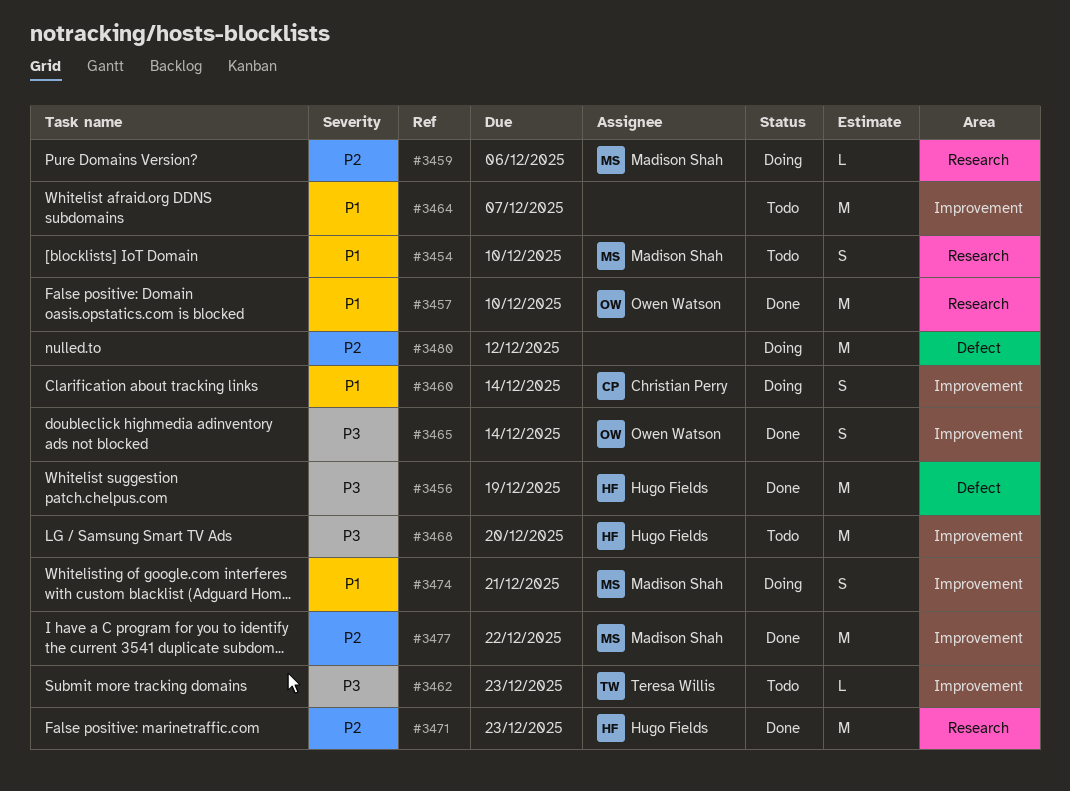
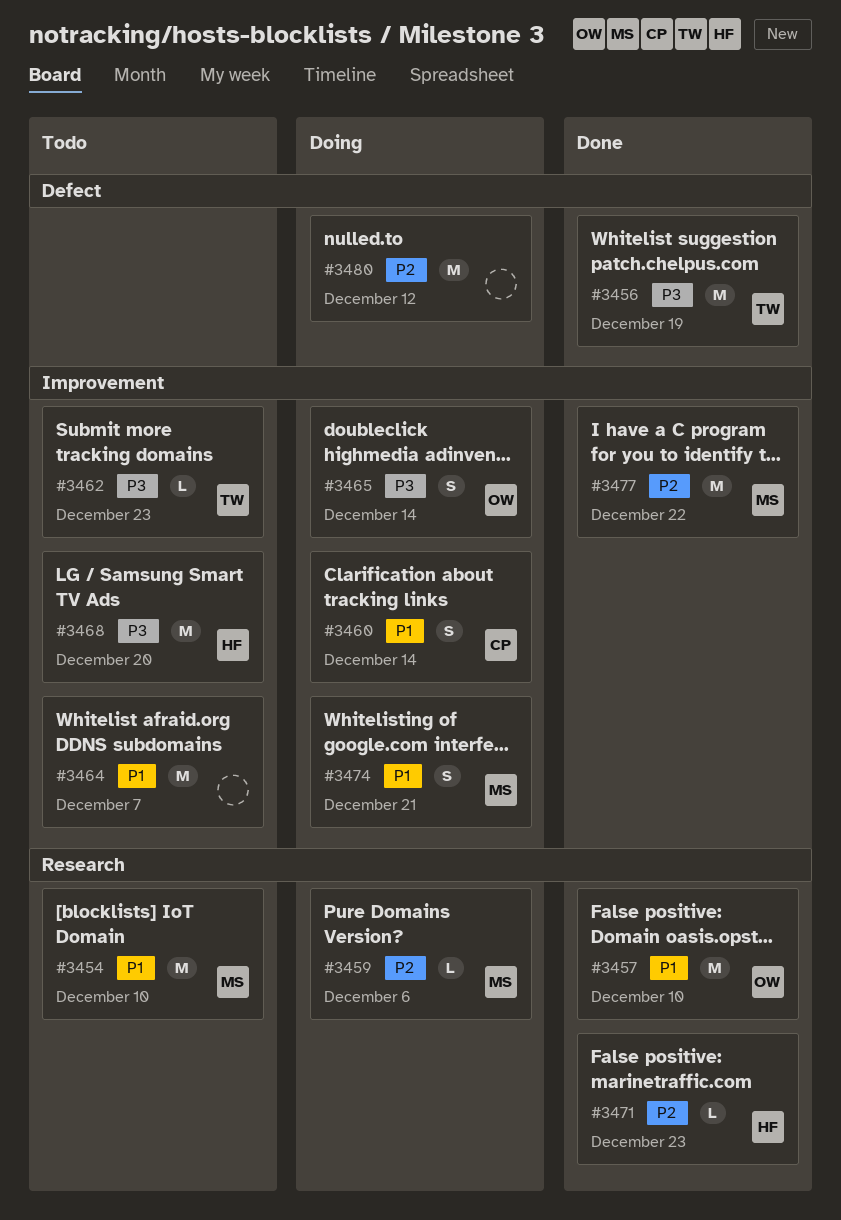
#3454, estimate: S -> M
#3456, owner: Hugo Fields -> Teresa Willis
#3465, status: Done -> Doing
#3471, estimate: M -> L

